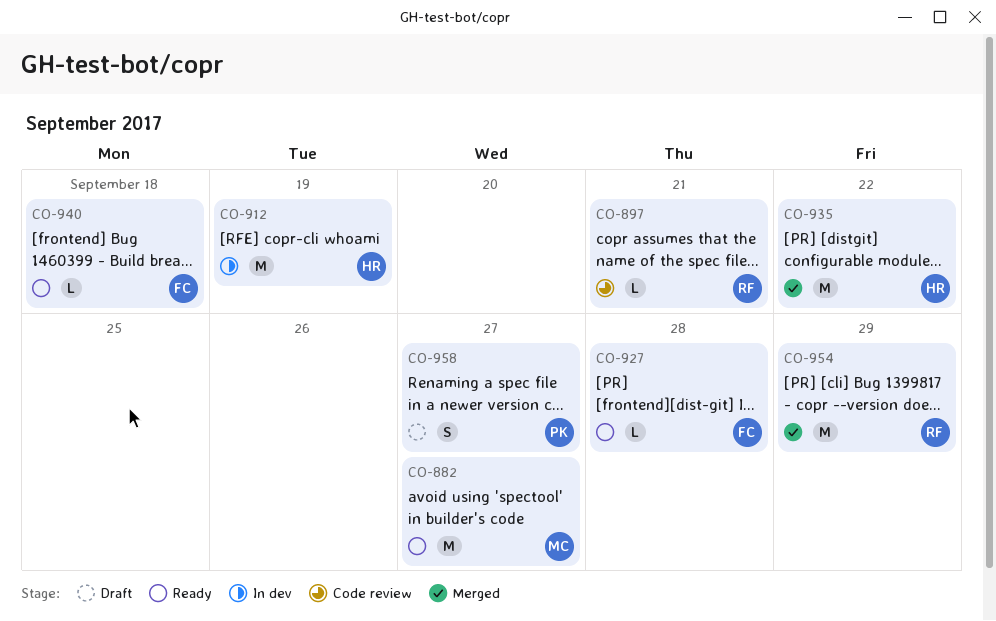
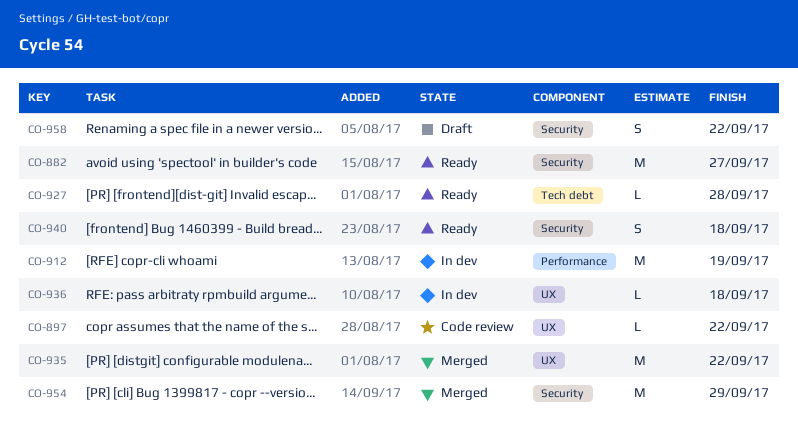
CO-897, due: Sep 21 -> Sep 22
CO-936: none -> present
CO-940, estimate: L -> S
CO-958, due: Sep 27 -> Sep 22

